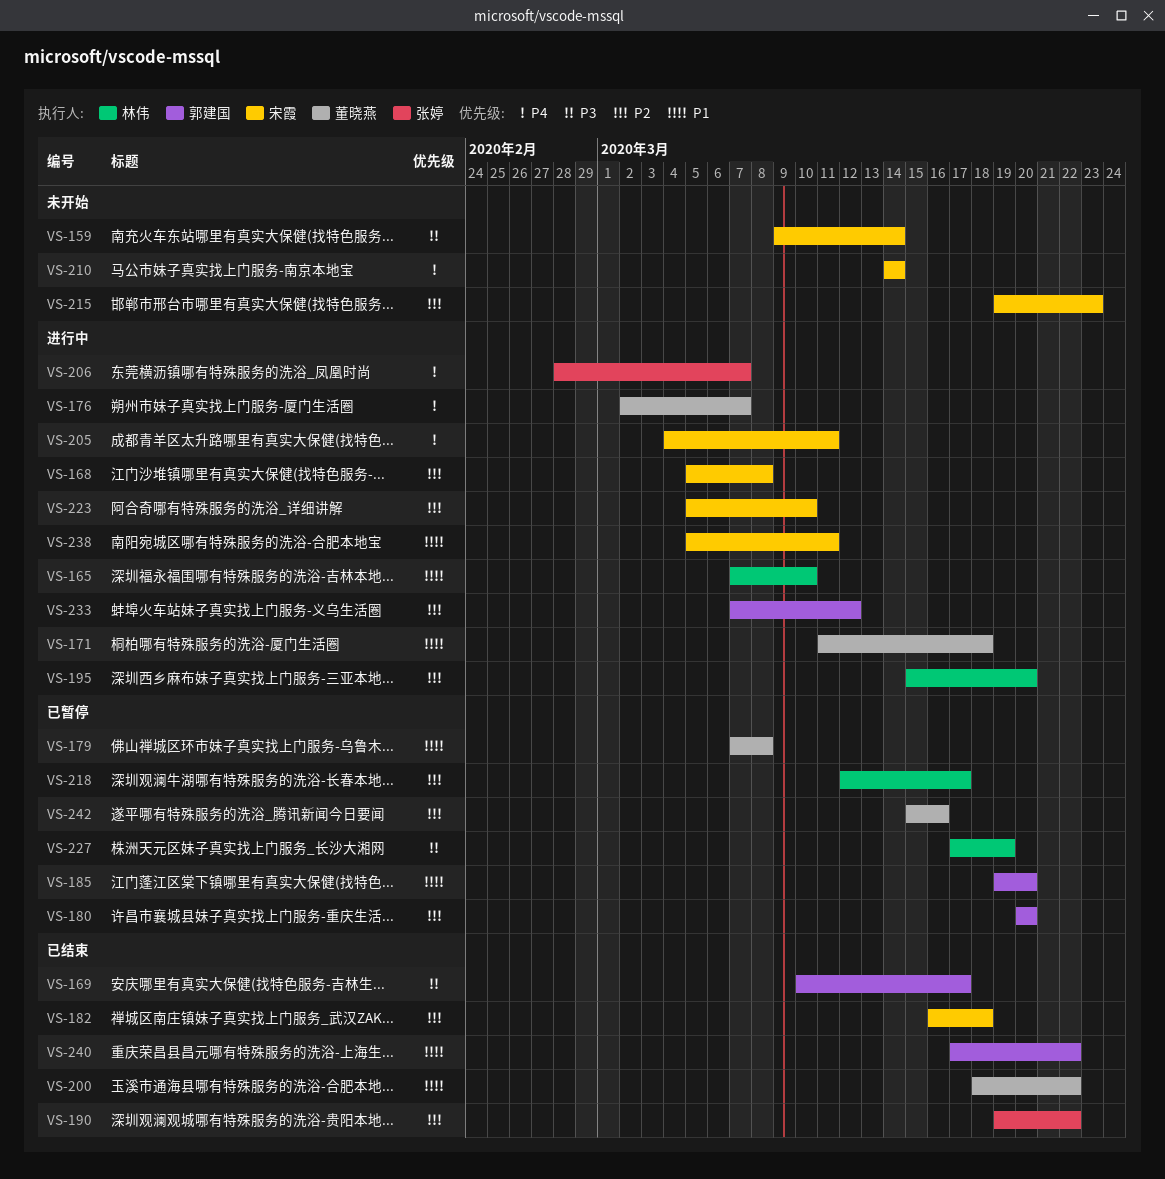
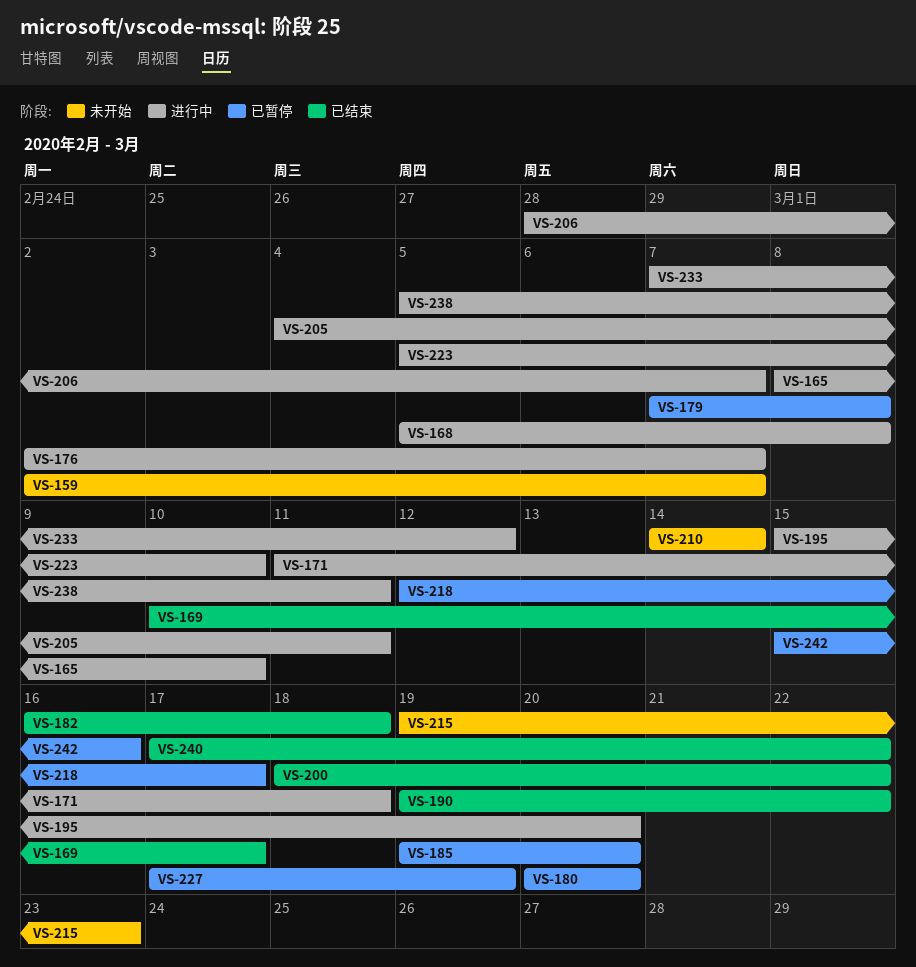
VS-159, start: Mar 9 -> Mar 2
VS-159, due: Mar 14 -> Mar 7
VS-165, start: Mar 7 -> Mar 8

